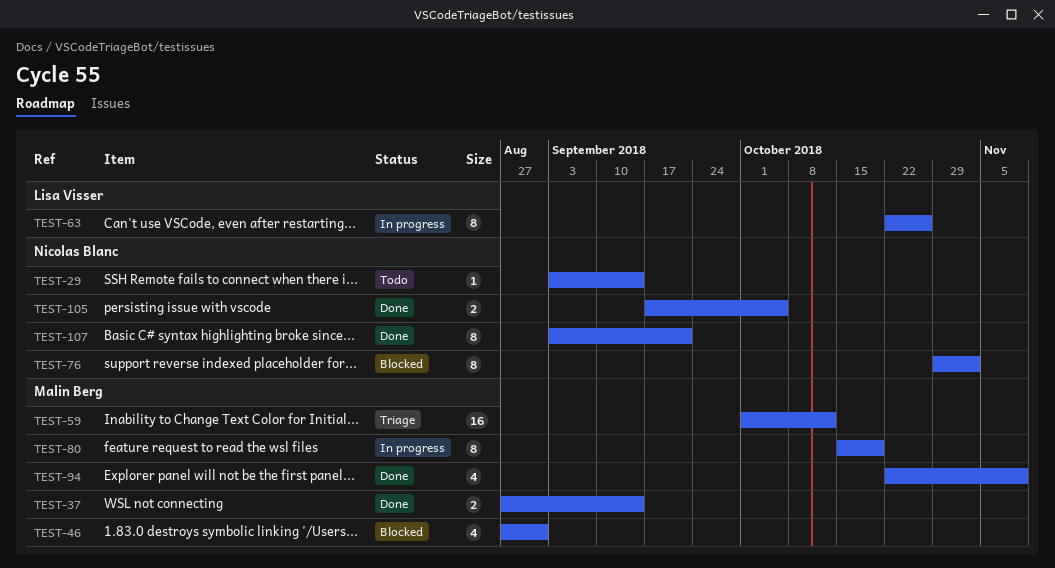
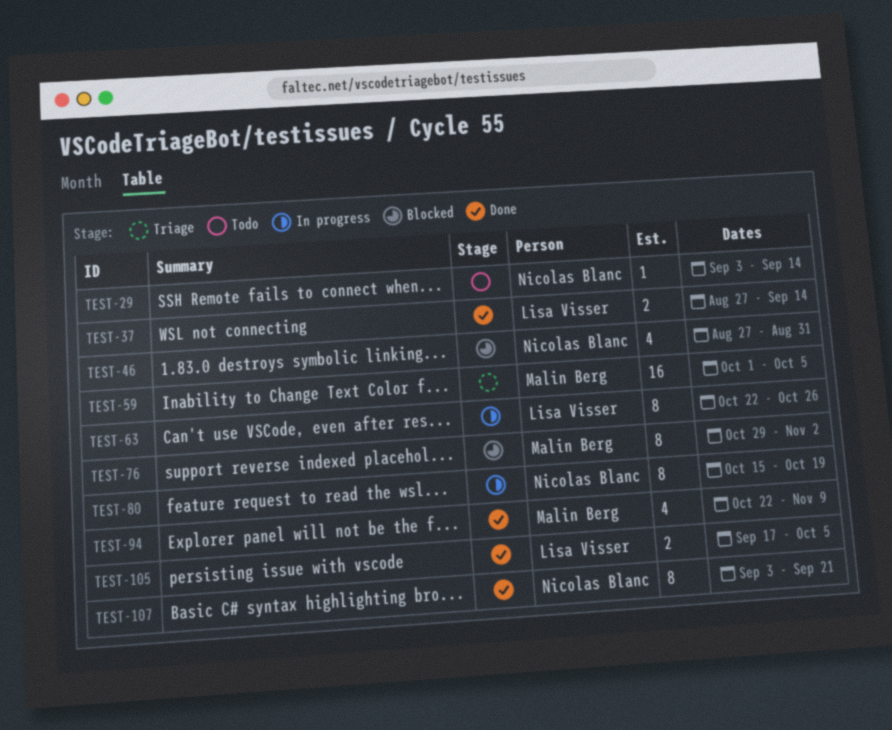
TEST-37, owner: Malin Berg -> Lisa Visser
TEST-46, owner: Malin Berg -> Nicolas Blanc
TEST-59, due: Oct 12 -> Oct 5
TEST-76, owner: Nicolas Blanc -> Malin Berg
TEST-80, owner: Malin Berg -> Nicolas Blanc
TEST-105, owner: Nicolas Blanc -> Lisa Visser

